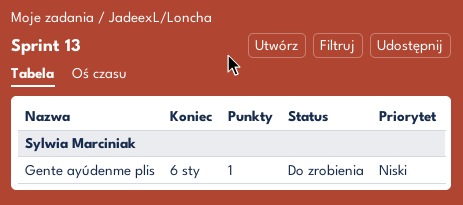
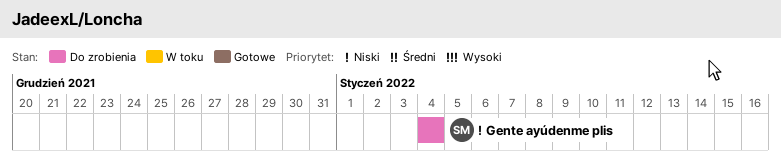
Gente ayúdenme plis, due: Jan 6 -> Jan 4

